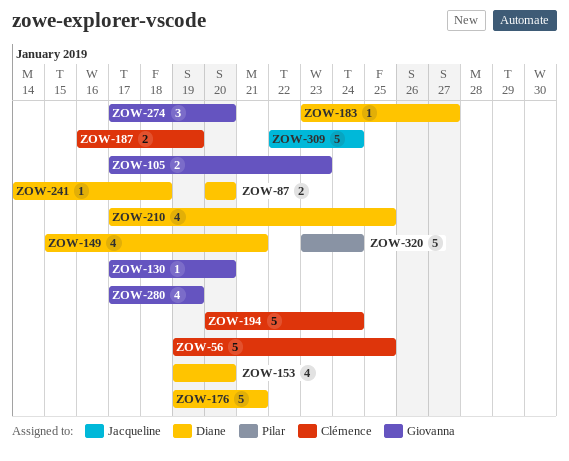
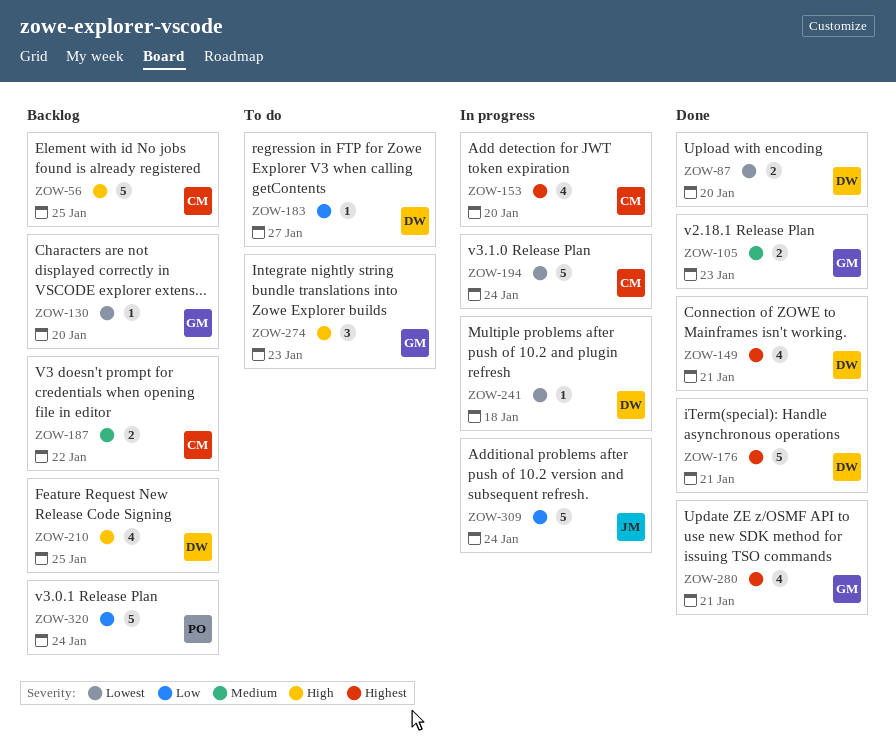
ZOW-153, owner: Diane -> Clémence
ZOW-187, due: Jan 19 -> Jan 22
ZOW-274, due: Jan 20 -> Jan 23
ZOW-280, due: Jan 19 -> Jan 21

